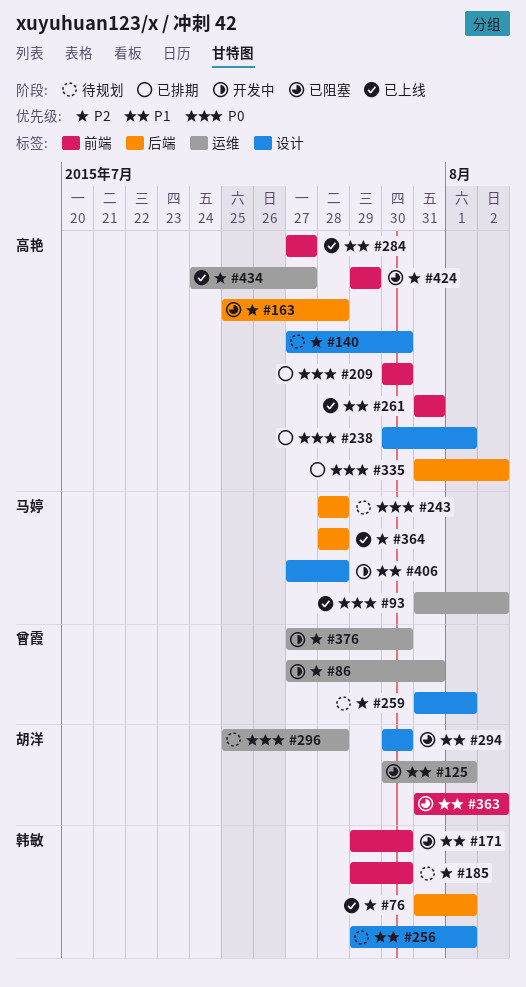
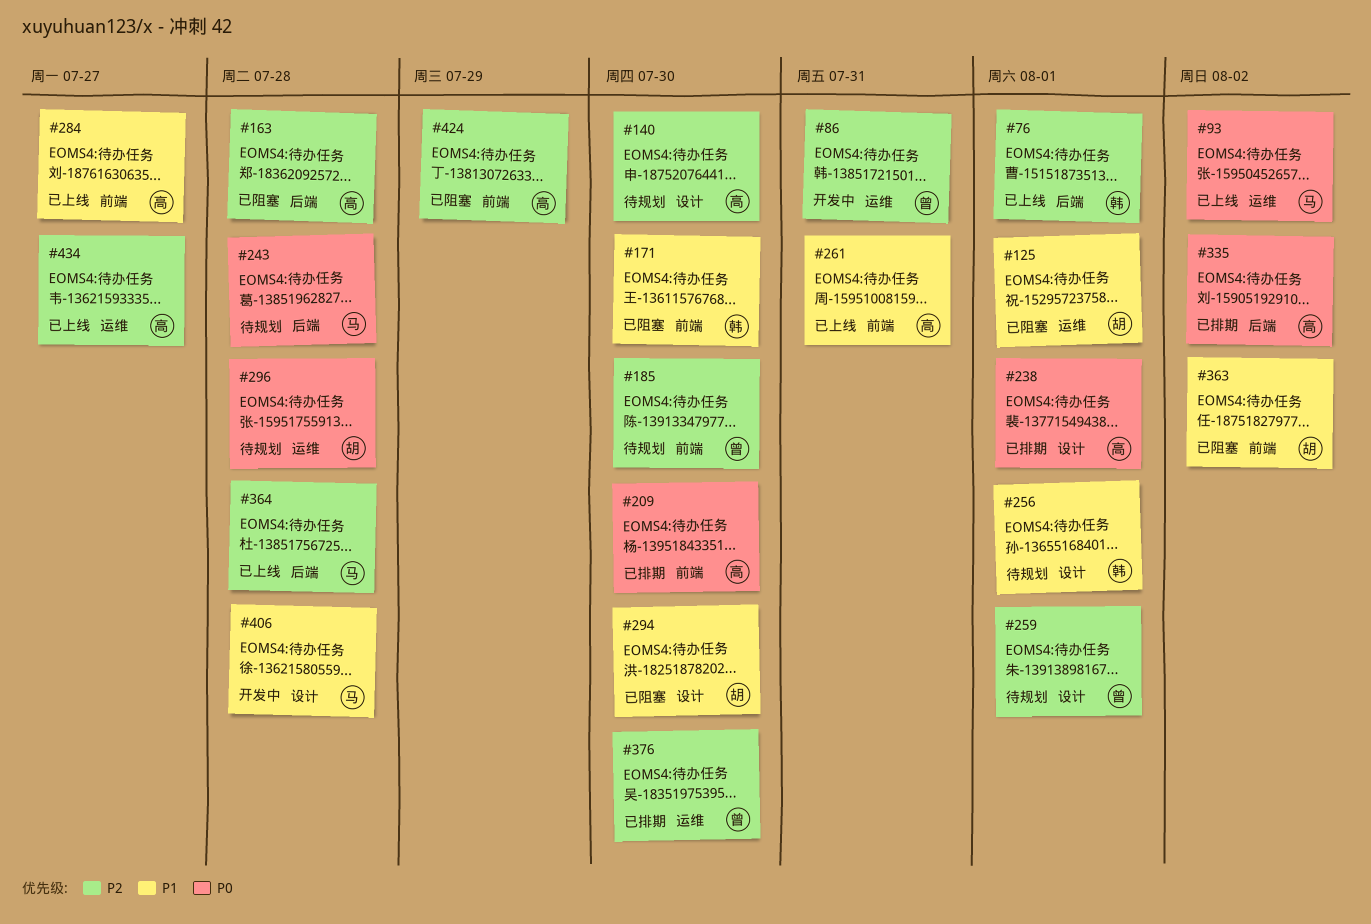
#185, owner: 韩敏 -> 曾霞
#376, status: 开发中 -> 已排期

